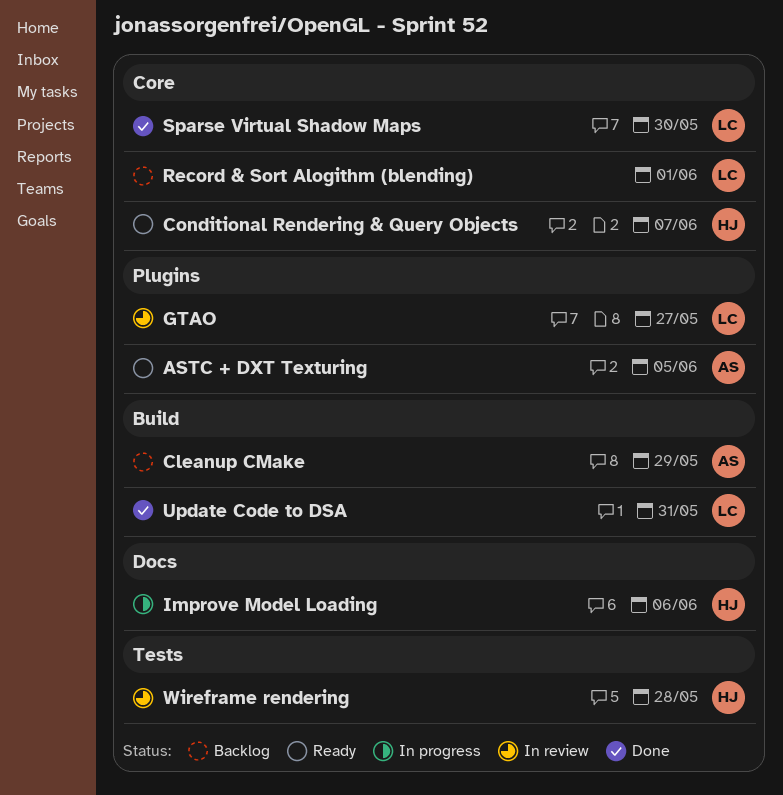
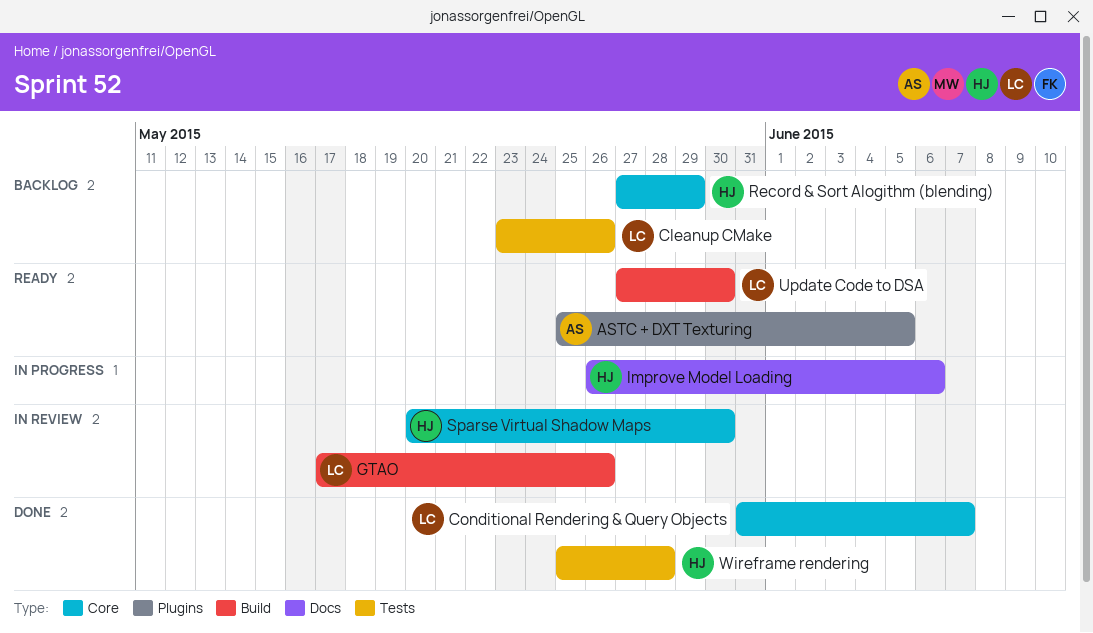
Cleanup CMake, owner: AS -> LC
Cleanup CMake, label: Build -> Tests
Cleanup CMake, due: May 29 -> May 26
Conditional Rendering & Query Objects, status: Ready -> Done
Conditional Rendering & Query Objects, owner: HJ -> LC
GTAO, label: Plugins -> Build
GTAO, due: May 27 -> May 26
Record & Sort Alogithm (blending), owner: LC -> HJ
Record & Sort Alogithm (blending), due: Jun 1 -> May 29
Sparse Virtual Shadow Maps, status: Done -> In review
Sparse Virtual Shadow Maps, owner: LC -> HJ
Update Code to DSA, status: Done -> Ready
Update Code to DSA, due: May 31 -> May 30
Wireframe rendering, status: In review -> Done

